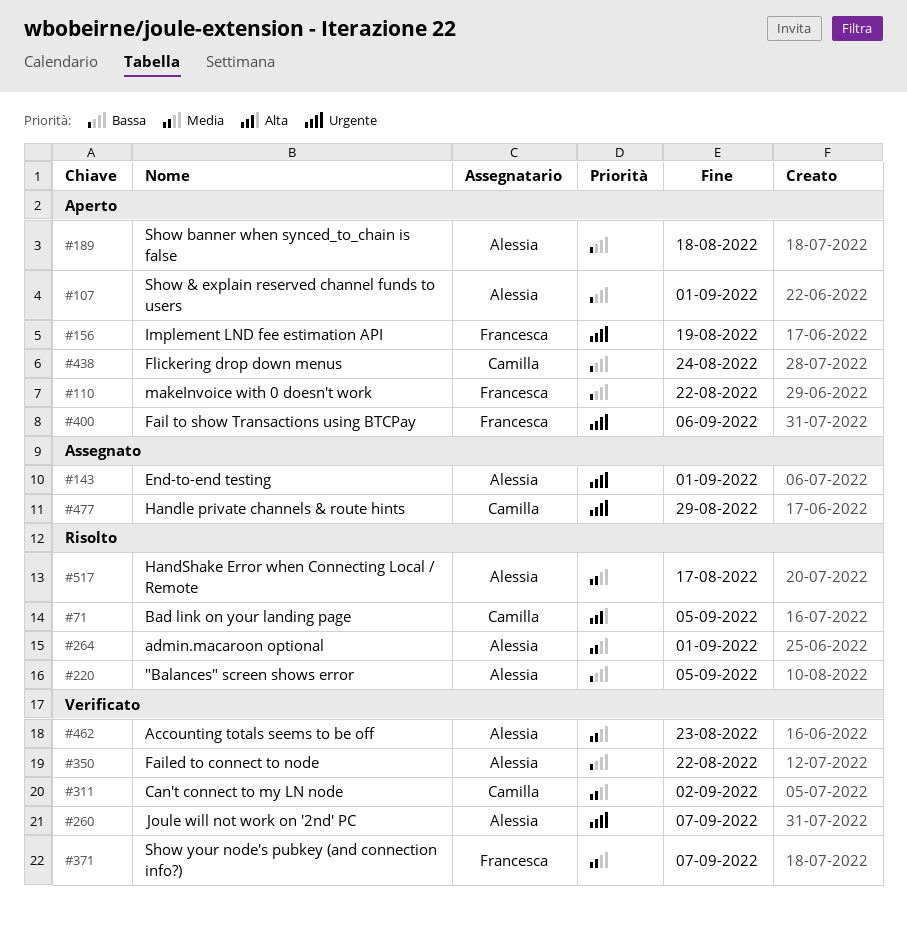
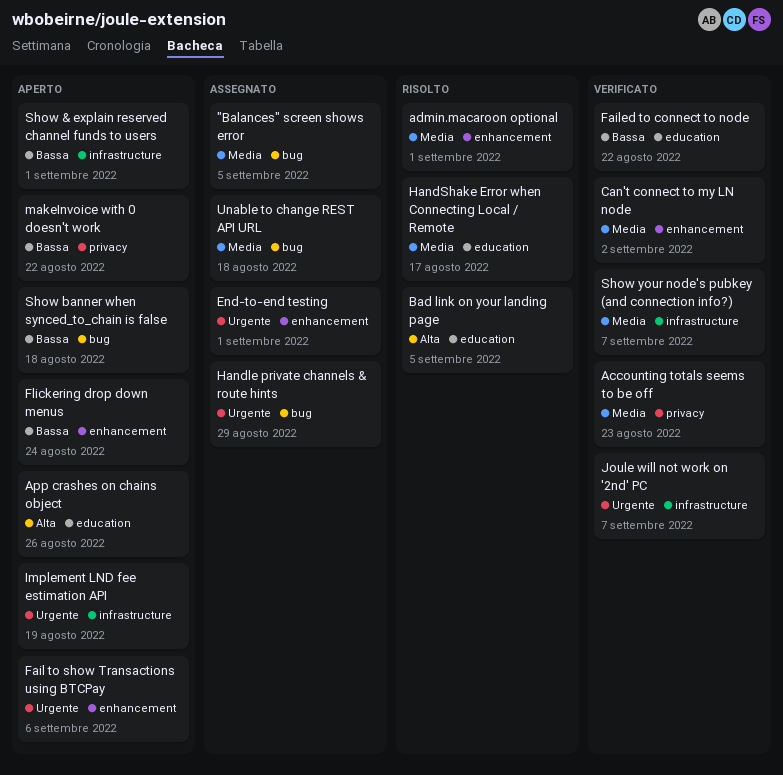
"Balances" screen shows error, status: Risolto -> Assegnato
"Balances" screen shows error, priority: Bassa -> Media
App crashes on chains object: none -> present
Unable to change REST API URL: none -> present

